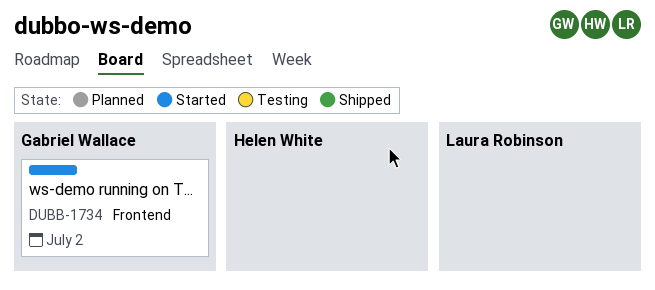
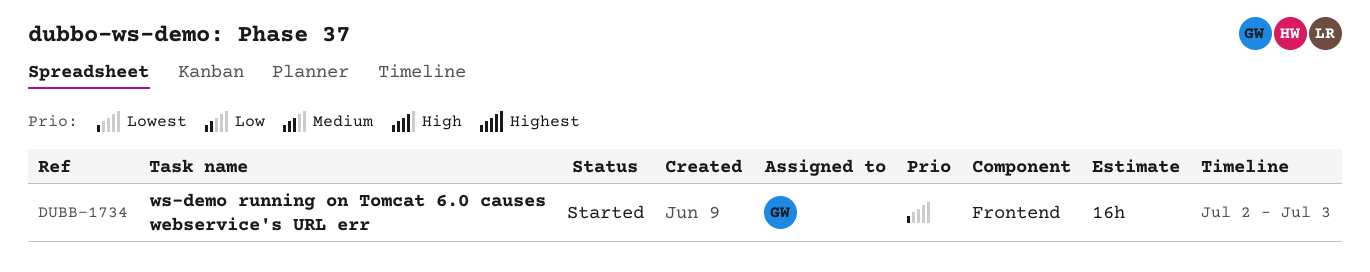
DUBB-1734, due: Jul 2 -> Jul 3

